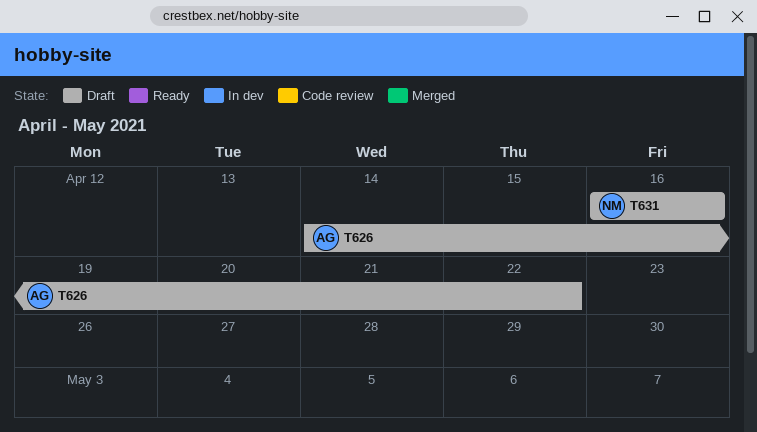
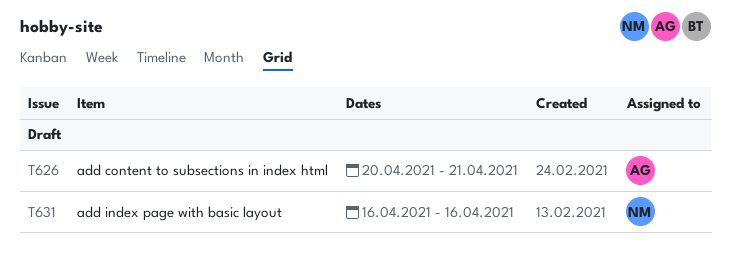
T626, start: Apr 14 -> Apr 20
T626, due: Apr 22 -> Apr 21

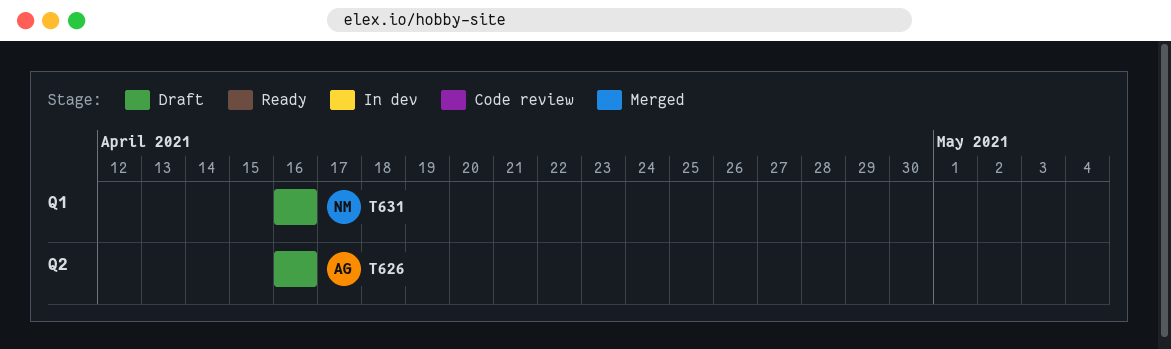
T626, start: Apr 20 -> Apr 16
T626, due: Apr 21 -> Apr 16

